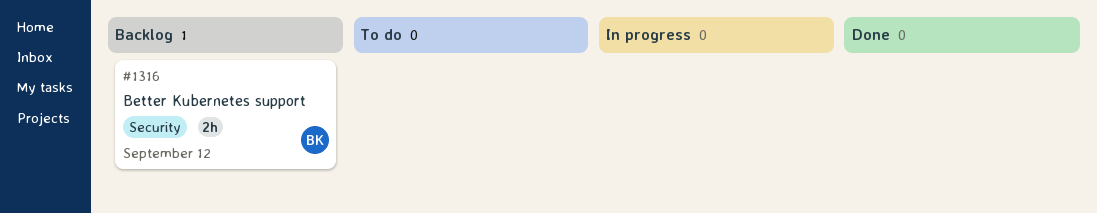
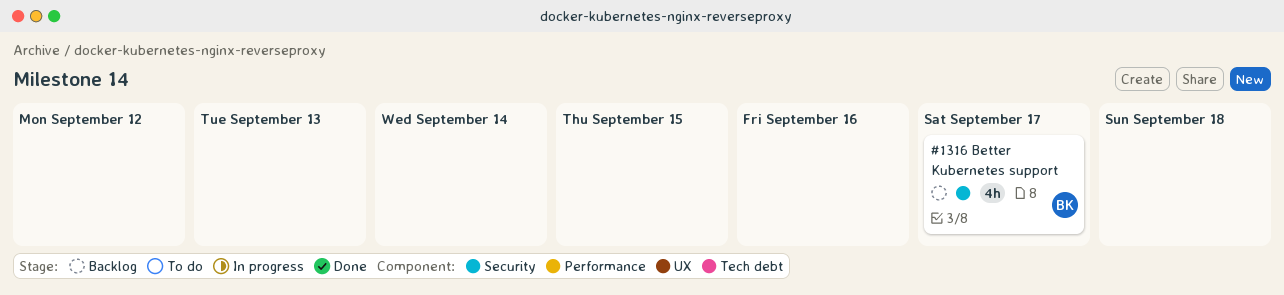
#1316, estimate: 2h -> 4h
#1316, due: Sep 12 -> Sep 17

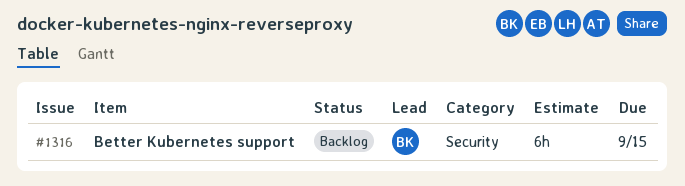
#1316, estimate: 4h -> 6h
#1316, due: Sep 17 -> Sep 15

